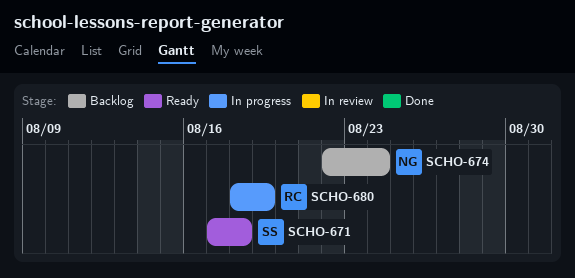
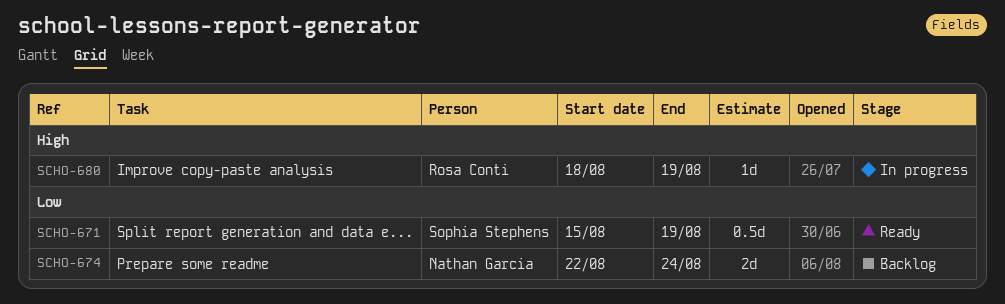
SCHO-671, start: Aug 17 -> Aug 15
SCHO-671, due: Aug 18 -> Aug 19

